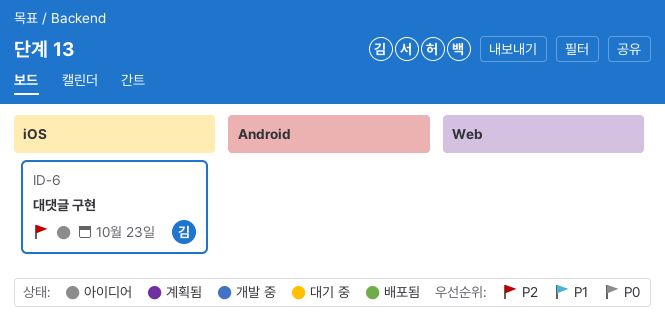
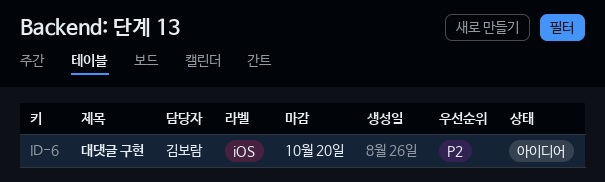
ID-6, due: Oct 23 -> Oct 20

